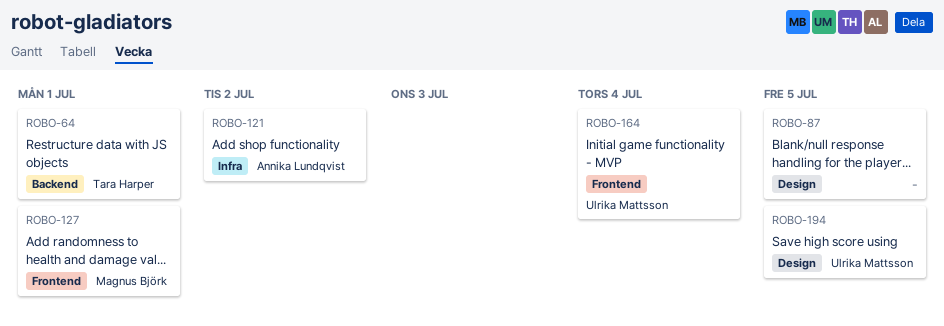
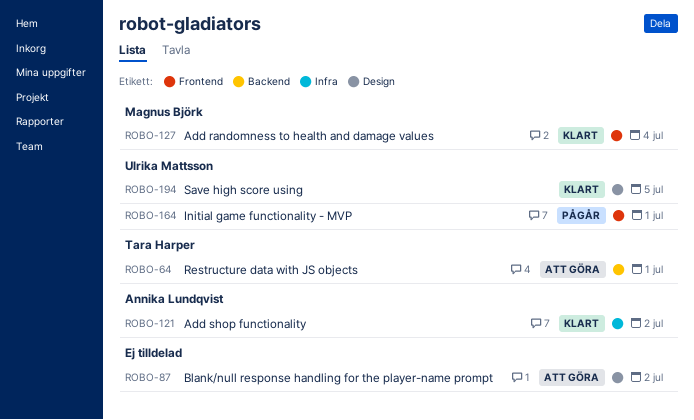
ROBO-87, due: Jul 5 -> Jul 2
ROBO-127, due: Jul 1 -> Jul 4
ROBO-164, due: Jul 4 -> Jul 1

